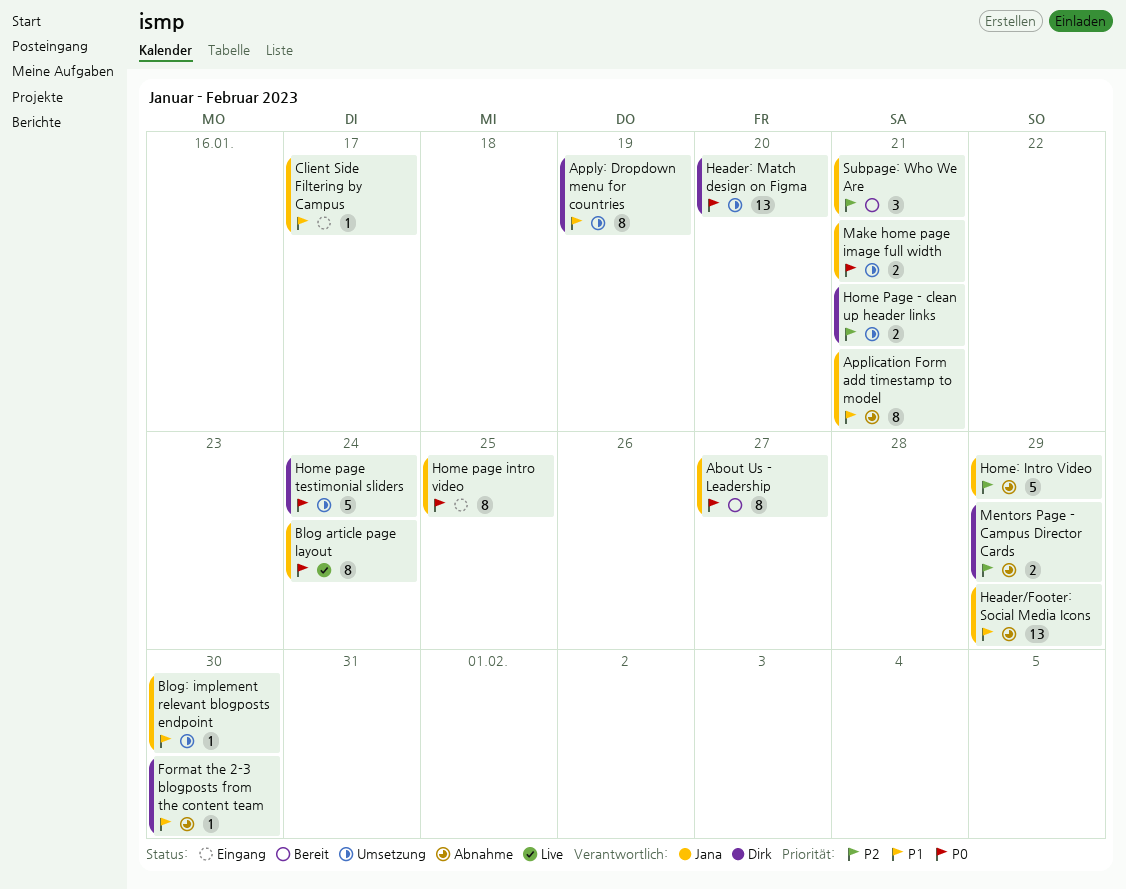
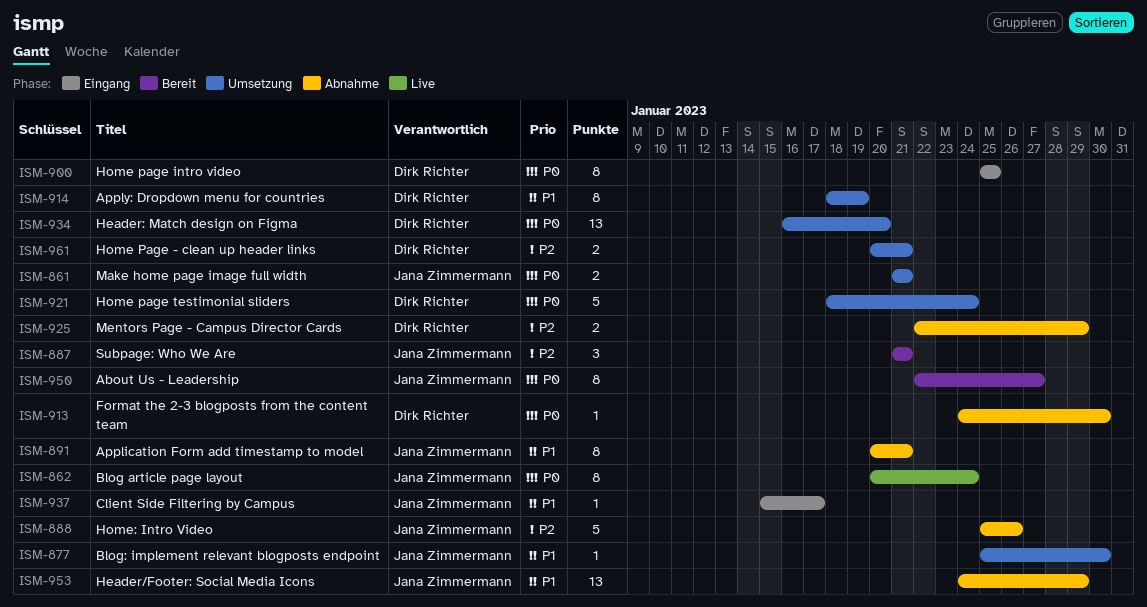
Format the 2-3 blogposts from the content team, priority: P1 -> P0
Home page intro video, owner: Jana Zimmermann -> Dirk Richter
Home: Intro Video, due: Jan 29 -> Jan 26

